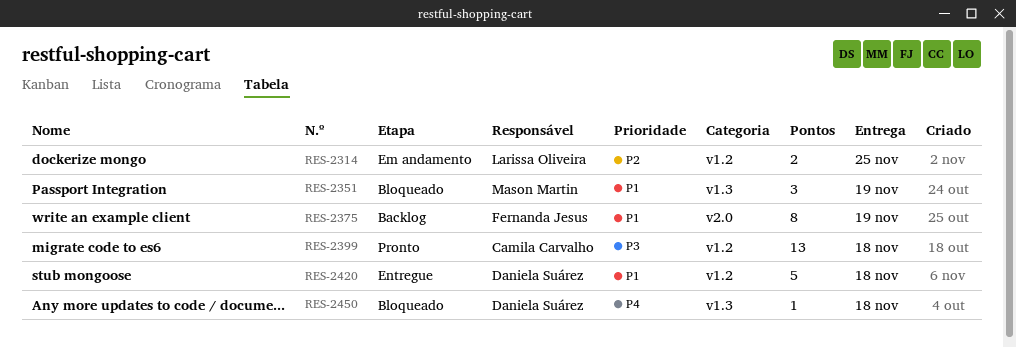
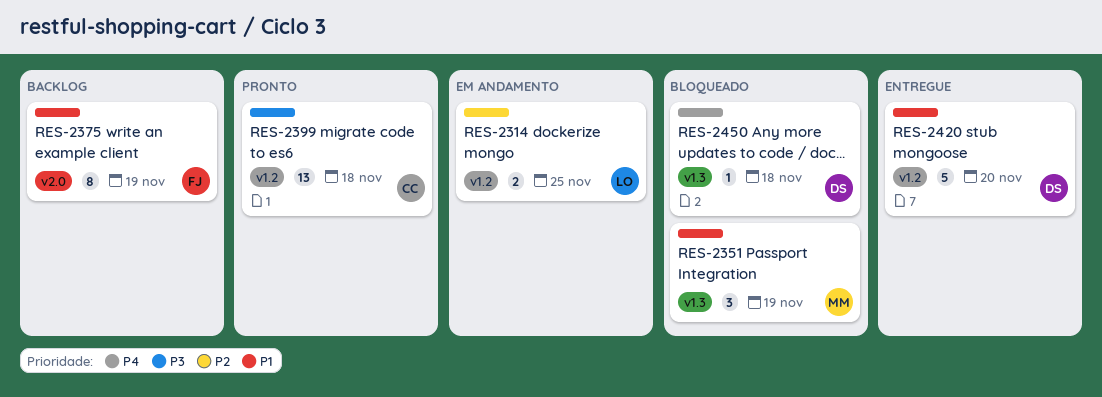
RES-2420, due: Nov 18 -> Nov 20

